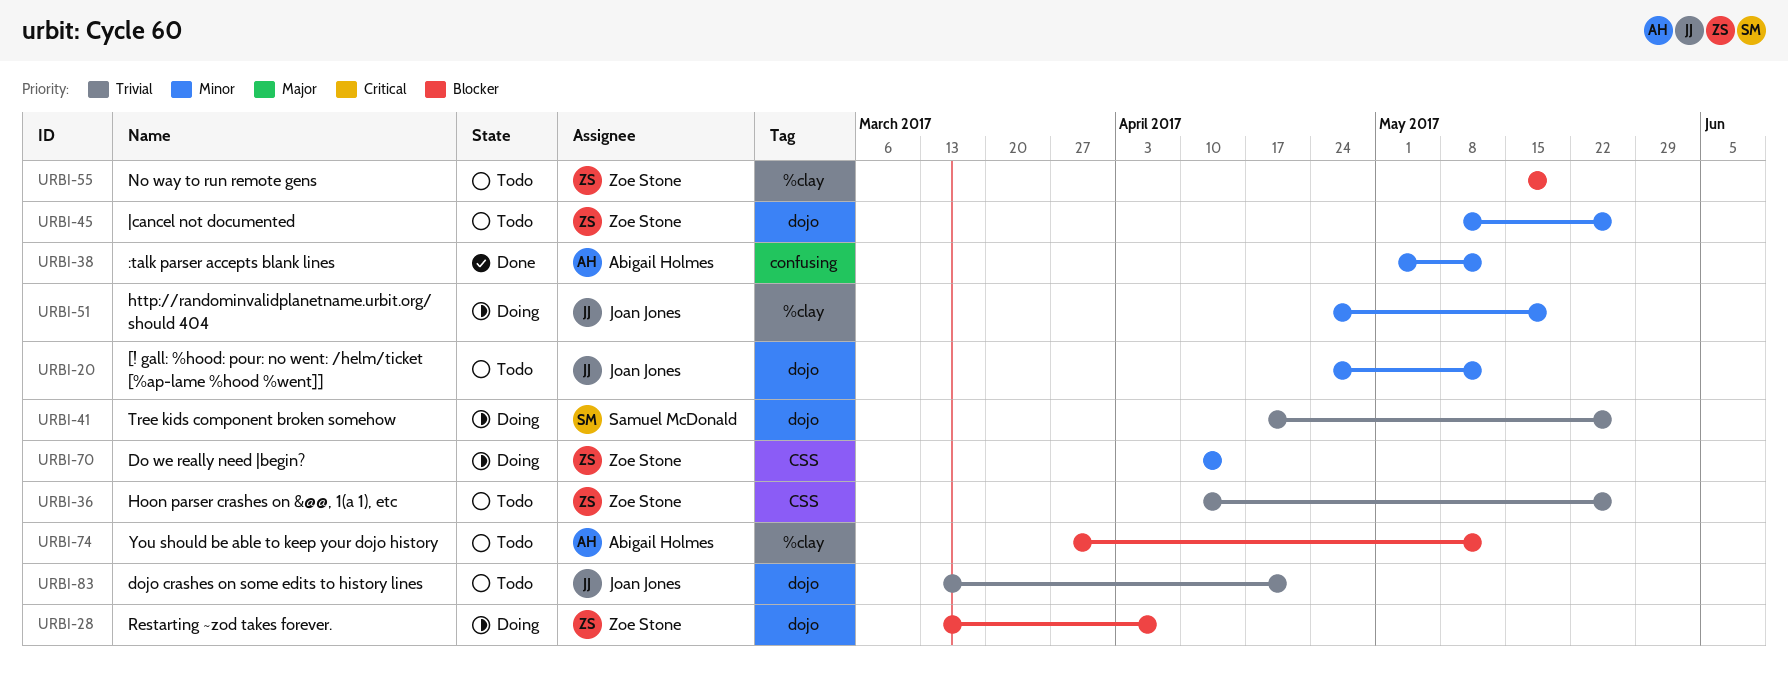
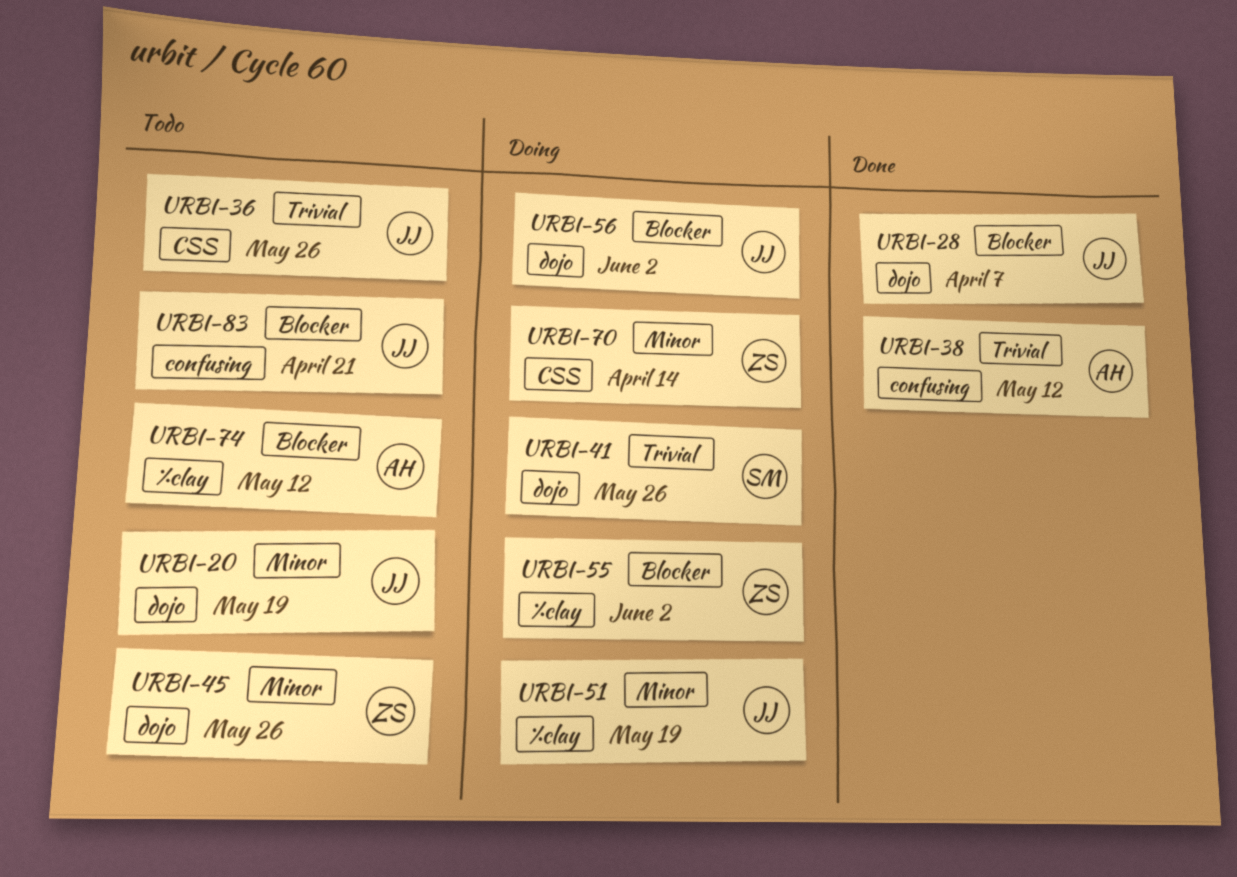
URBI-20, due: May 12 -> May 19
URBI-28, status: Doing -> Done
URBI-28, owner: Zoe Stone -> Joan Jones
URBI-36, owner: Zoe Stone -> Joan Jones
URBI-38, priority: Minor -> Trivial
URBI-55, status: Todo -> Doing
URBI-55, due: May 19 -> Jun 2
URBI-56: none -> present
URBI-83, priority: Trivial -> Blocker
URBI-83, label: dojo -> confusing

